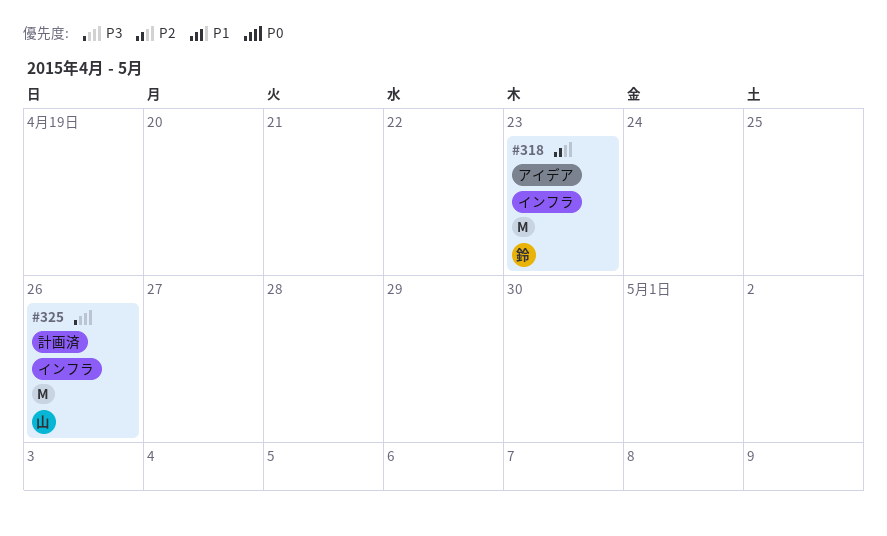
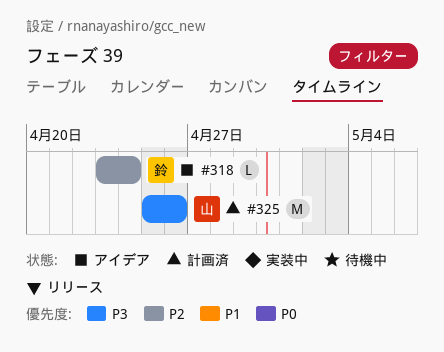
#318, estimate: M -> L
#318, due: Apr 23 -> Apr 24

